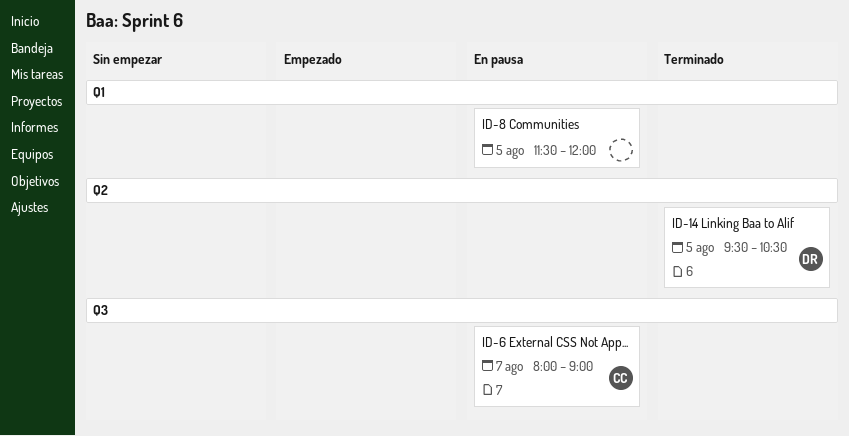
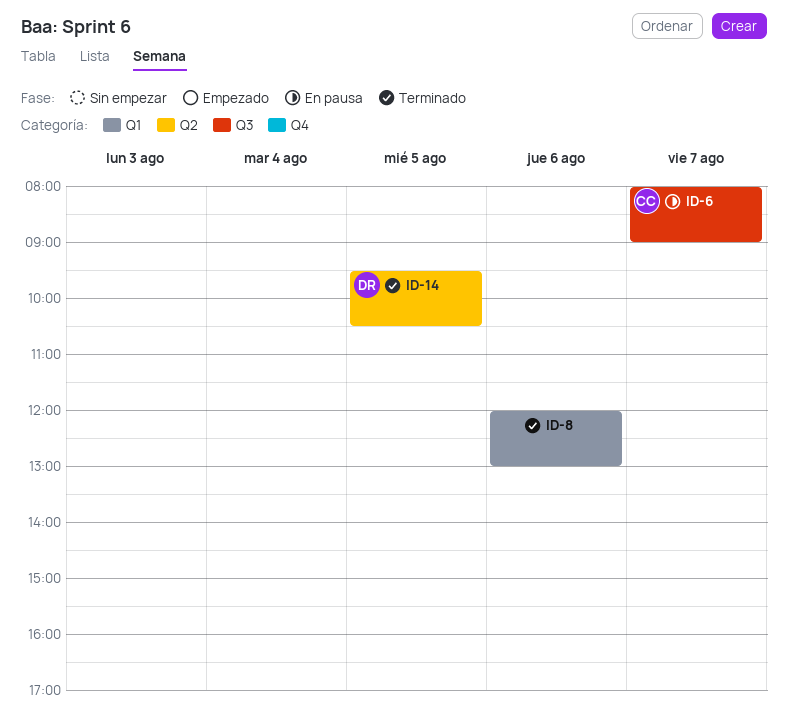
ID-8, status: En pausa -> Terminado
ID-8, day: Aug 5 -> Aug 6
ID-8, begins: 11:30 -> 12:00
ID-8, ends: 12:00 -> 13:00

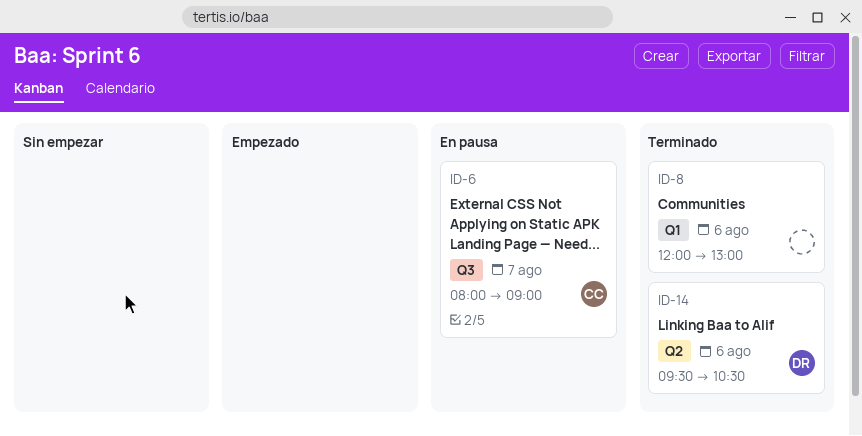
ID-14, day: Aug 5 -> Aug 6

